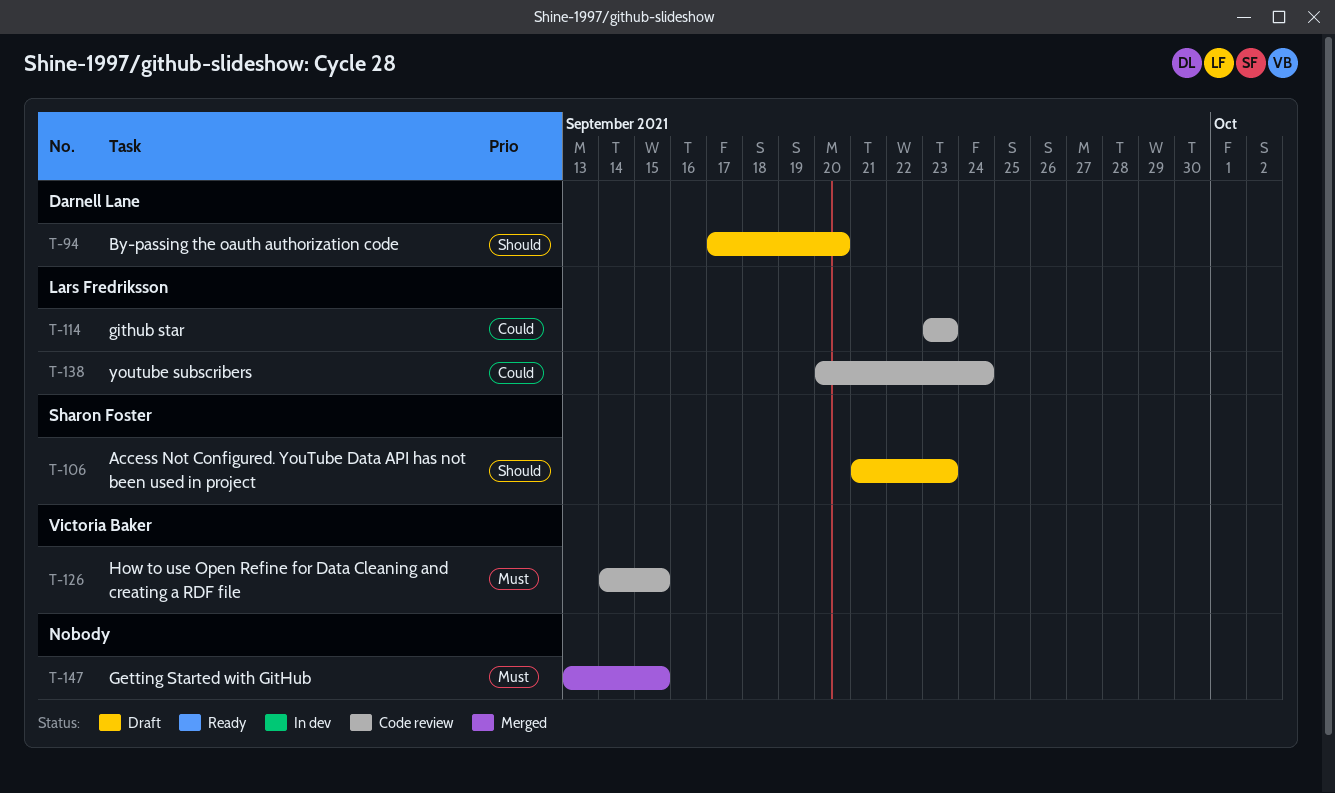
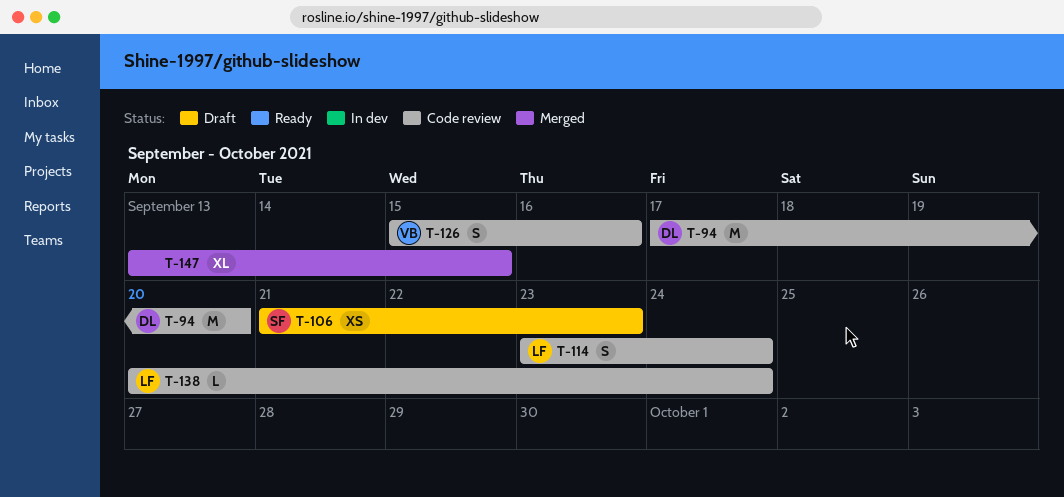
T-94, status: Draft -> Code review
T-114, due: Sep 23 -> Sep 24
T-126, start: Sep 14 -> Sep 15
T-126, due: Sep 15 -> Sep 16

